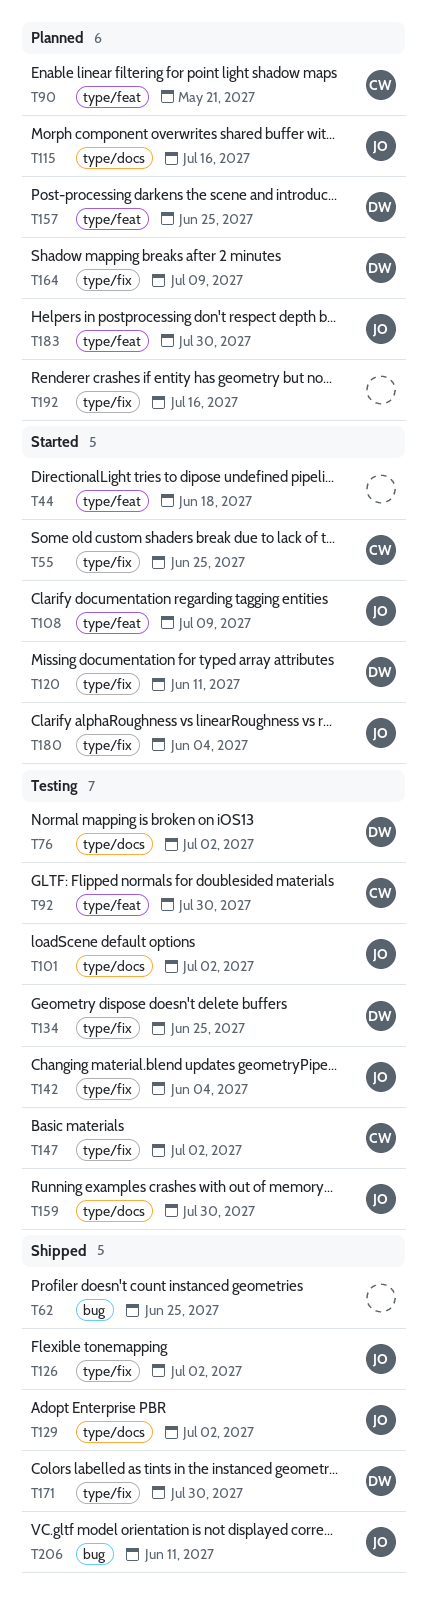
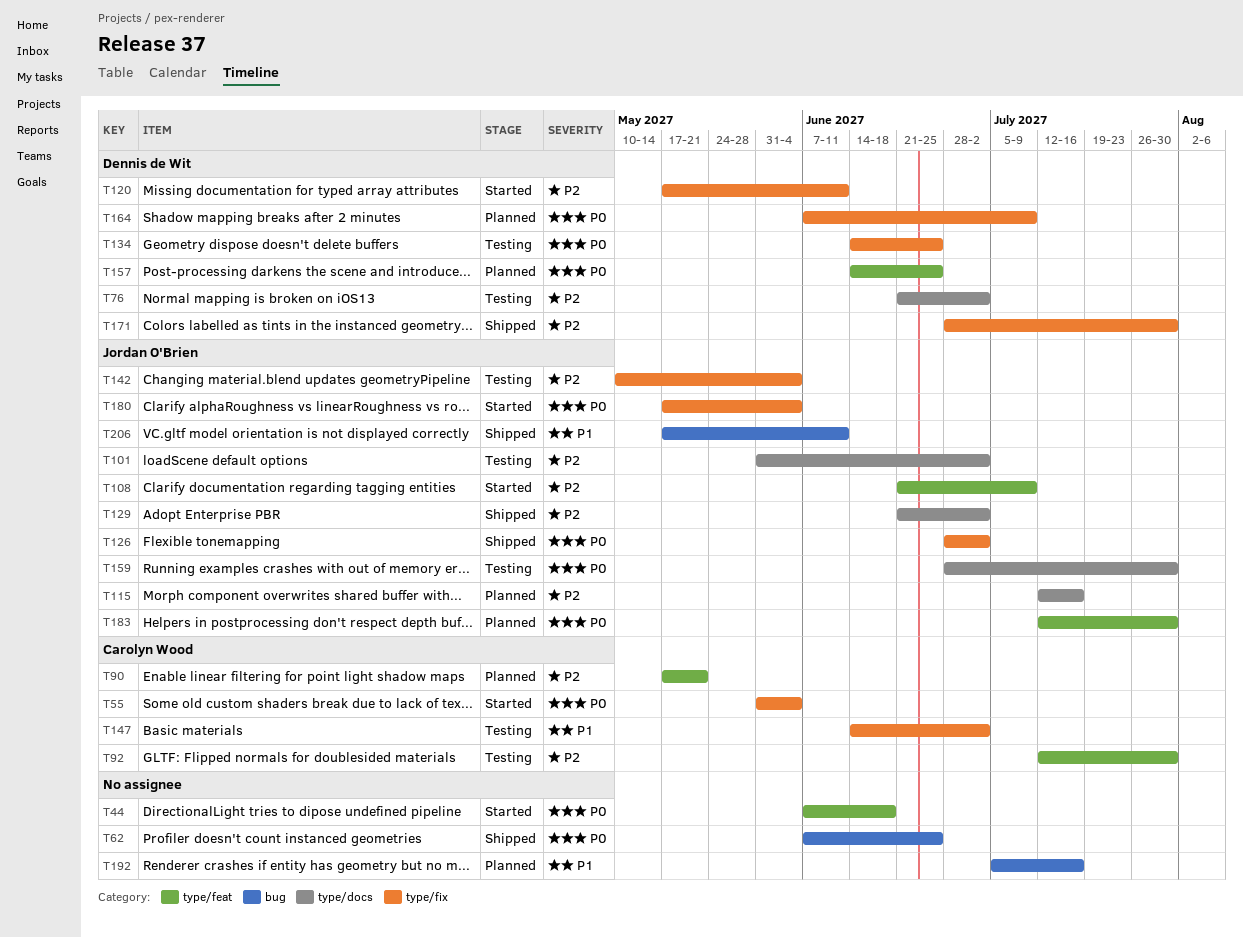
T55, due: Jun 25 -> Jun 4
T192, label: type/fix -> bug

